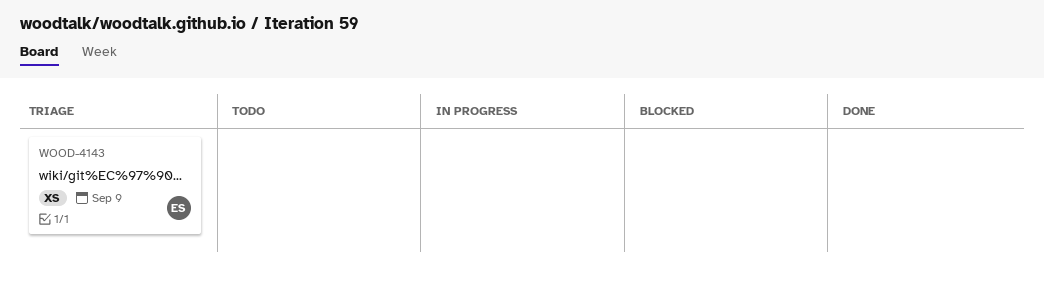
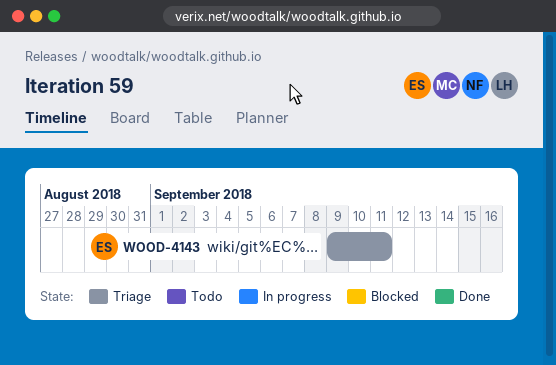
WOOD-4143, due: Sep 9 -> Sep 11

